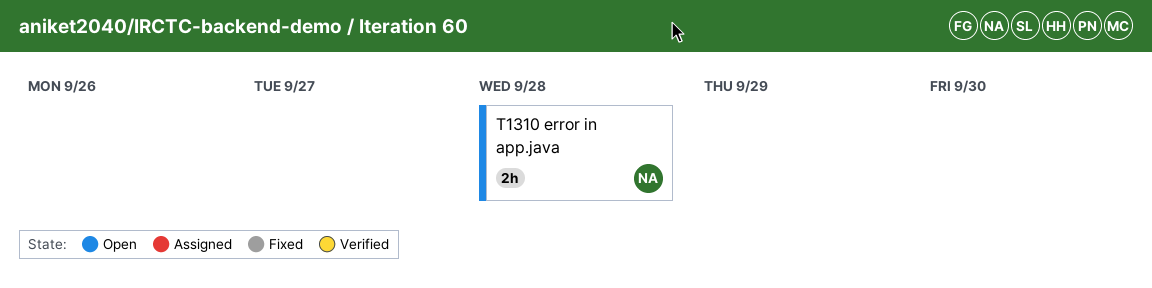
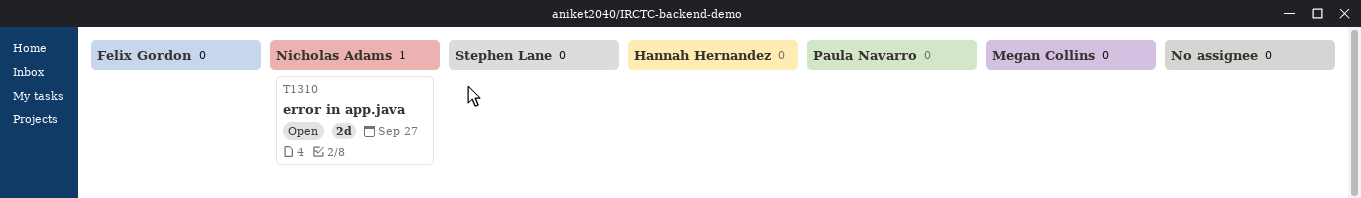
T1310, estimate: 2h -> 2d
T1310, due: Sep 28 -> Sep 27

